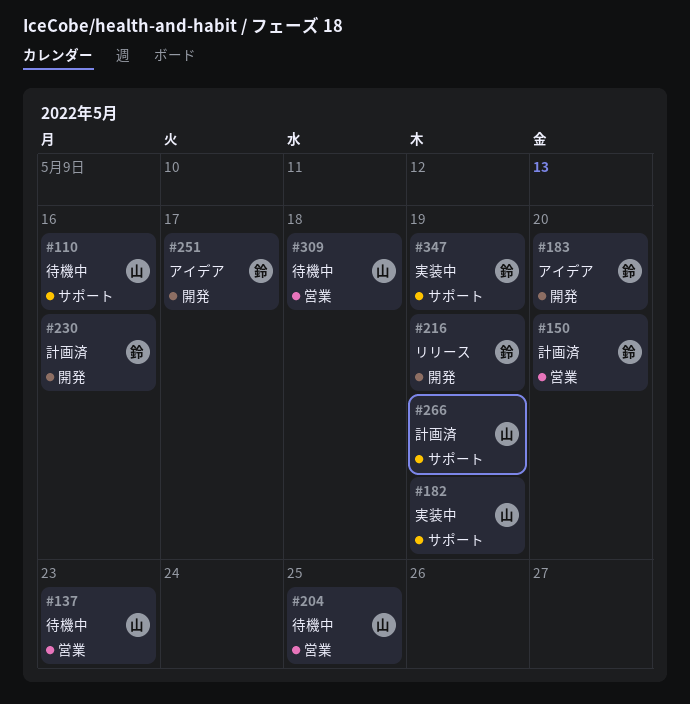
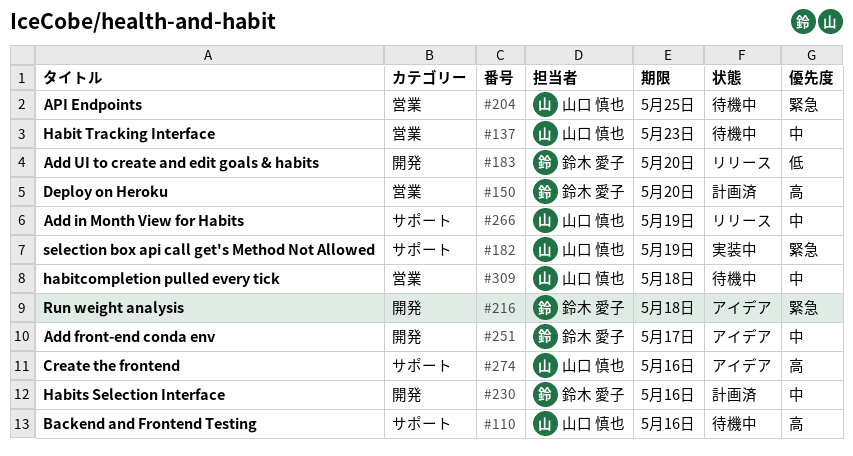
#183, status: アイデア -> リリース
#216, status: リリース -> アイデア
#216, due: May 19 -> May 18
#266, status: 計画済 -> リリース
#274: none -> present
#347: present -> none

